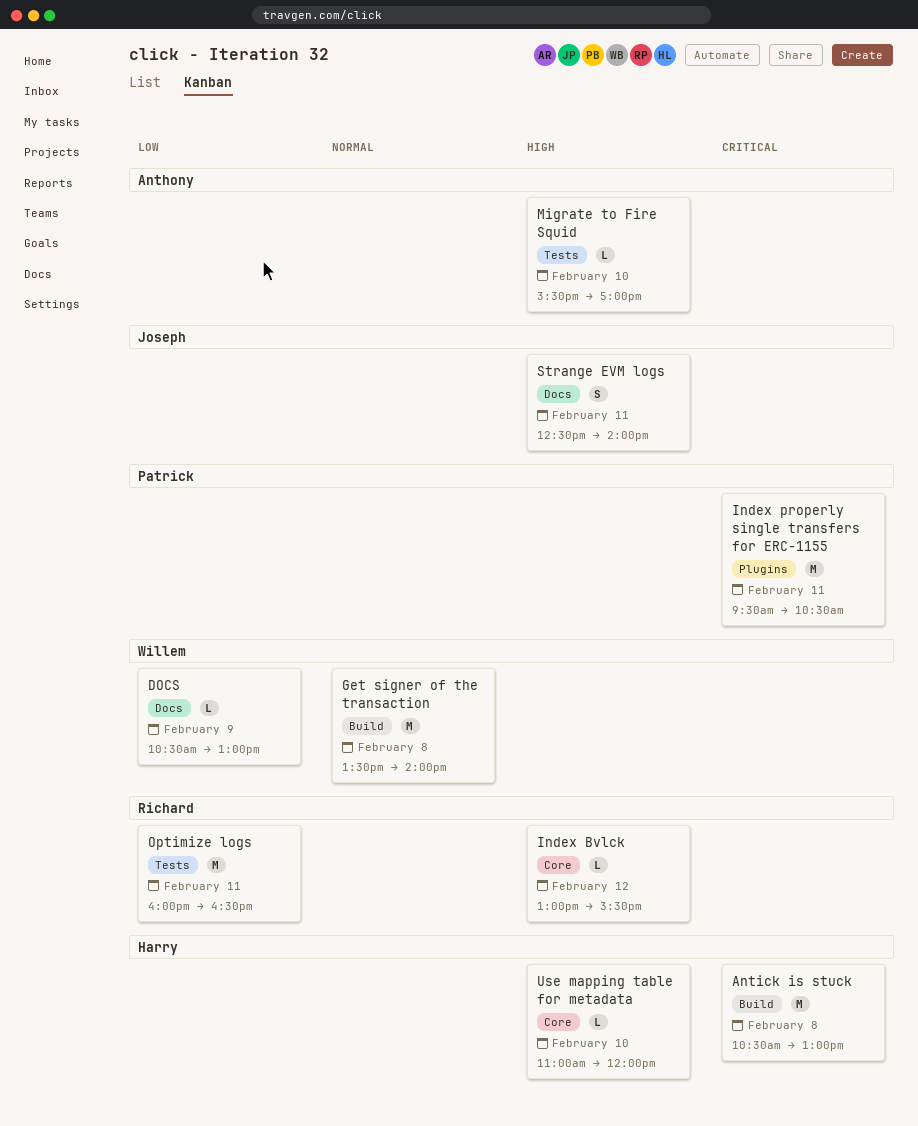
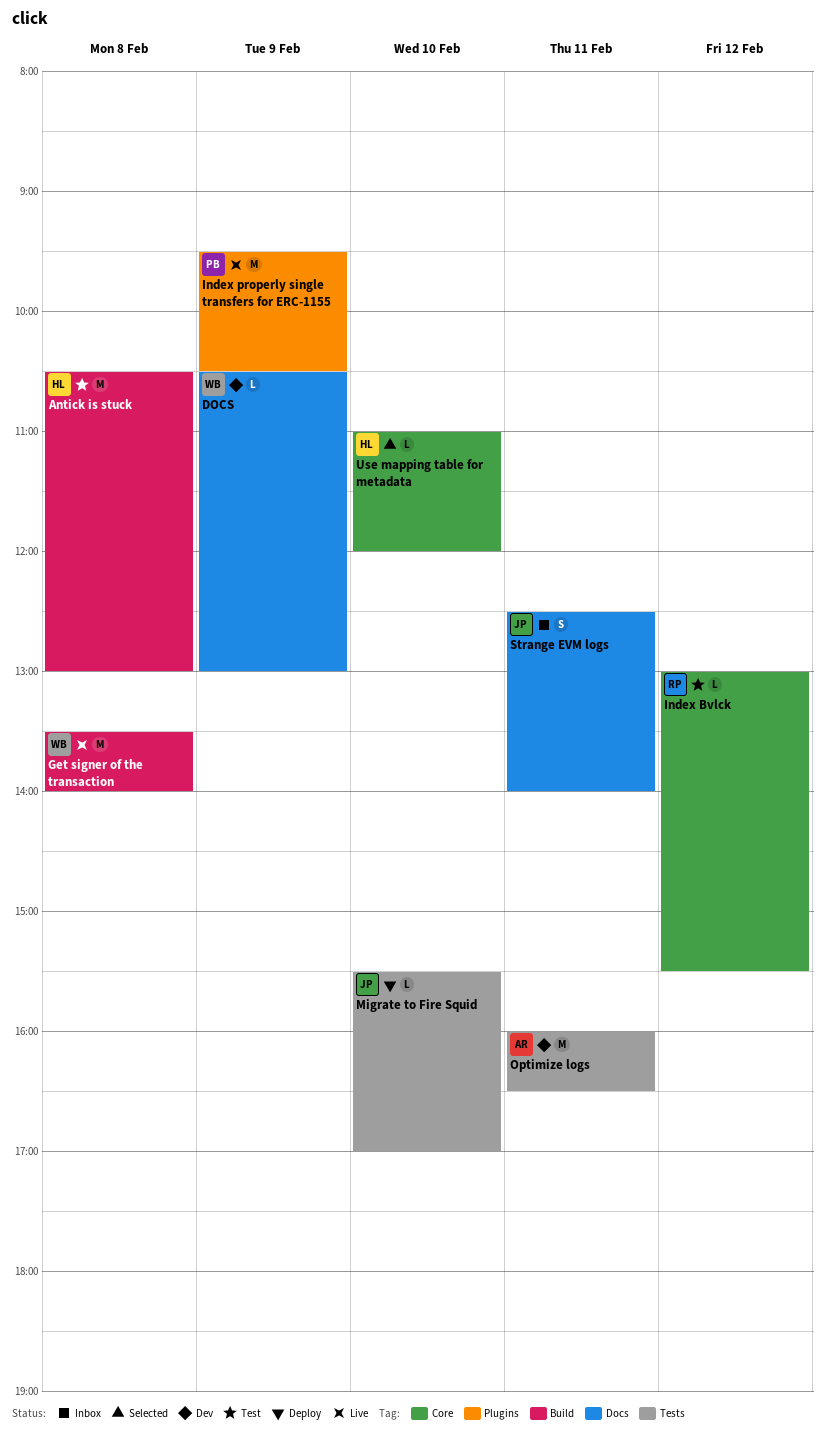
Index properly single transfers for ERC-1155, day: Feb 11 -> Feb 9
Migrate to Fire Squid, owner: Anthony -> Joseph
Optimize logs, owner: Richard -> Anthony

